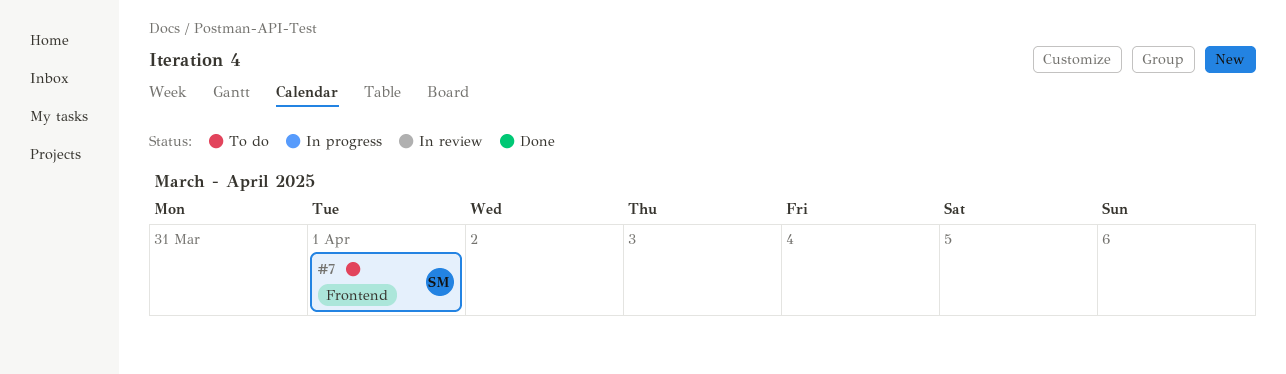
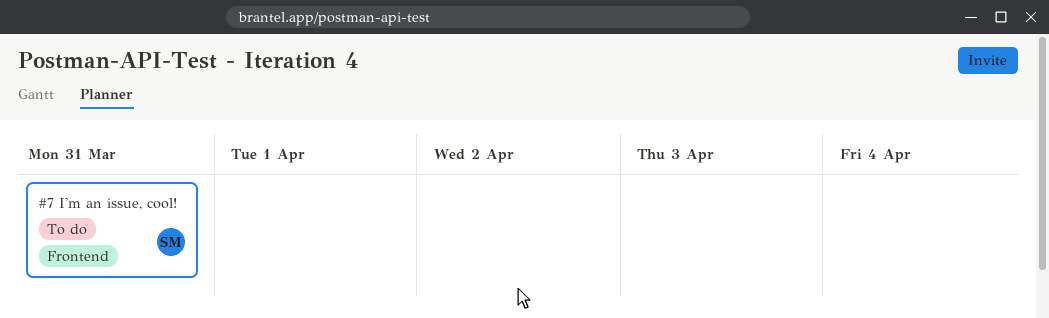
#7, due: Apr 1 -> Mar 31

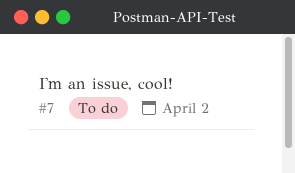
#7, due: Mar 31 -> Apr 2

